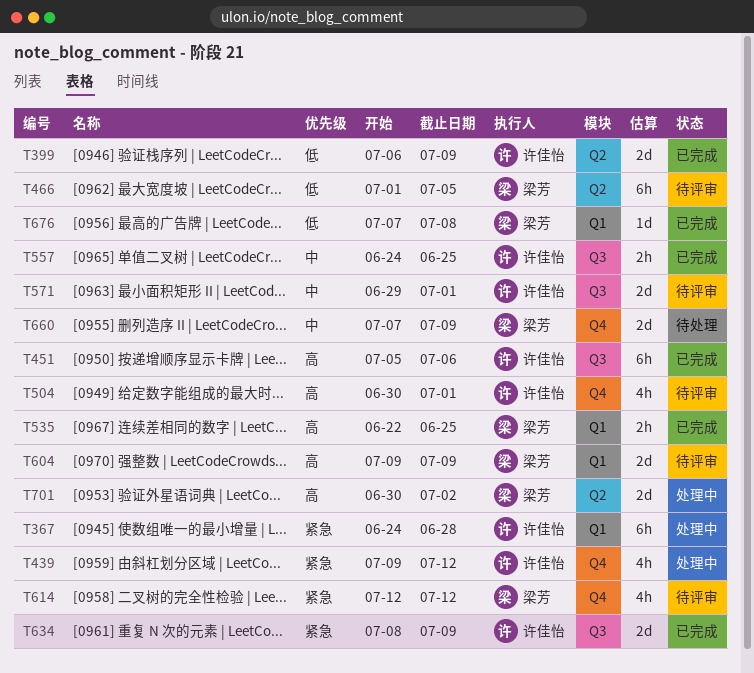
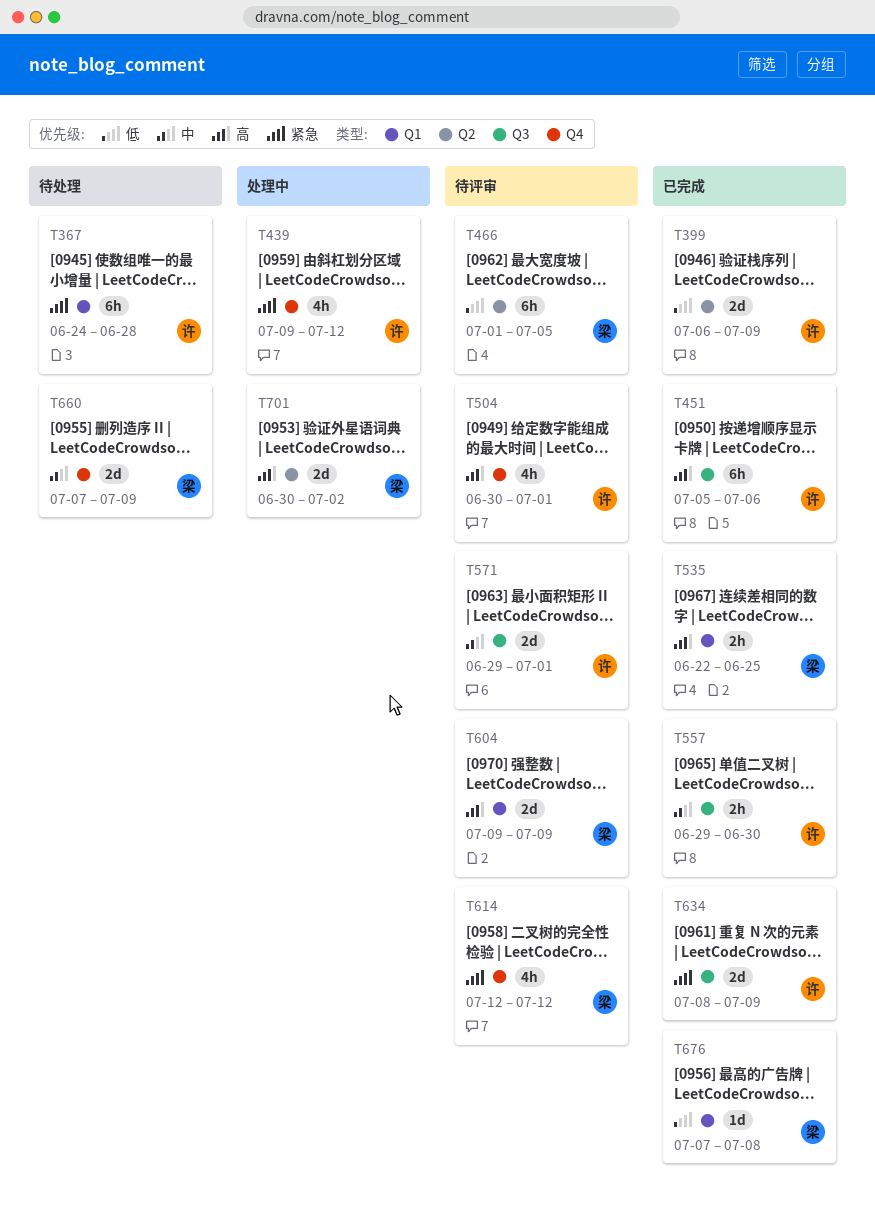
T367, status: 处理中 -> 待处理
T557, start: Jun 24 -> Jun 29
T557, due: Jun 25 -> Jun 30

